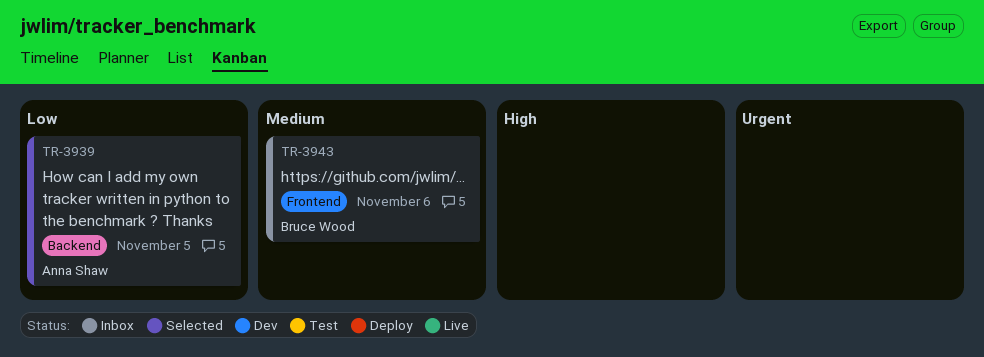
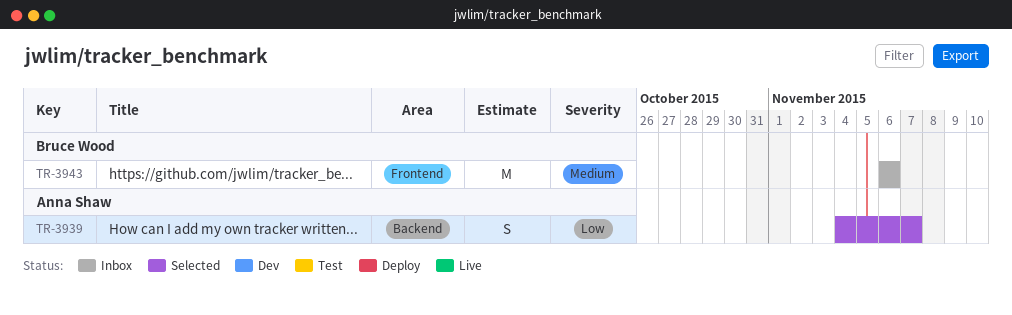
TR-3939, due: Nov 5 -> Nov 7

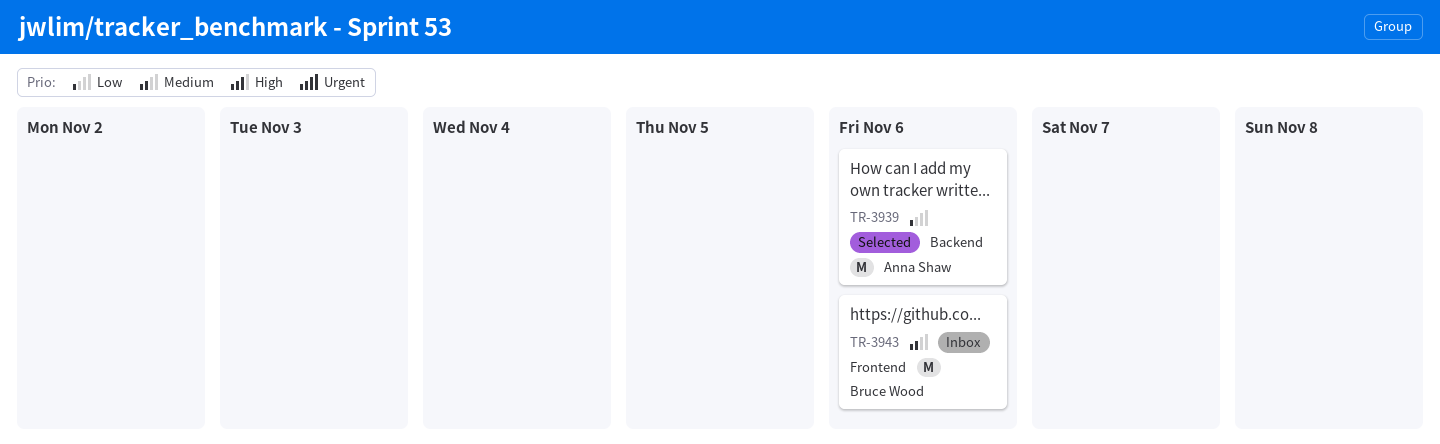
TR-3939, estimate: S -> M
TR-3939, due: Nov 7 -> Nov 6

